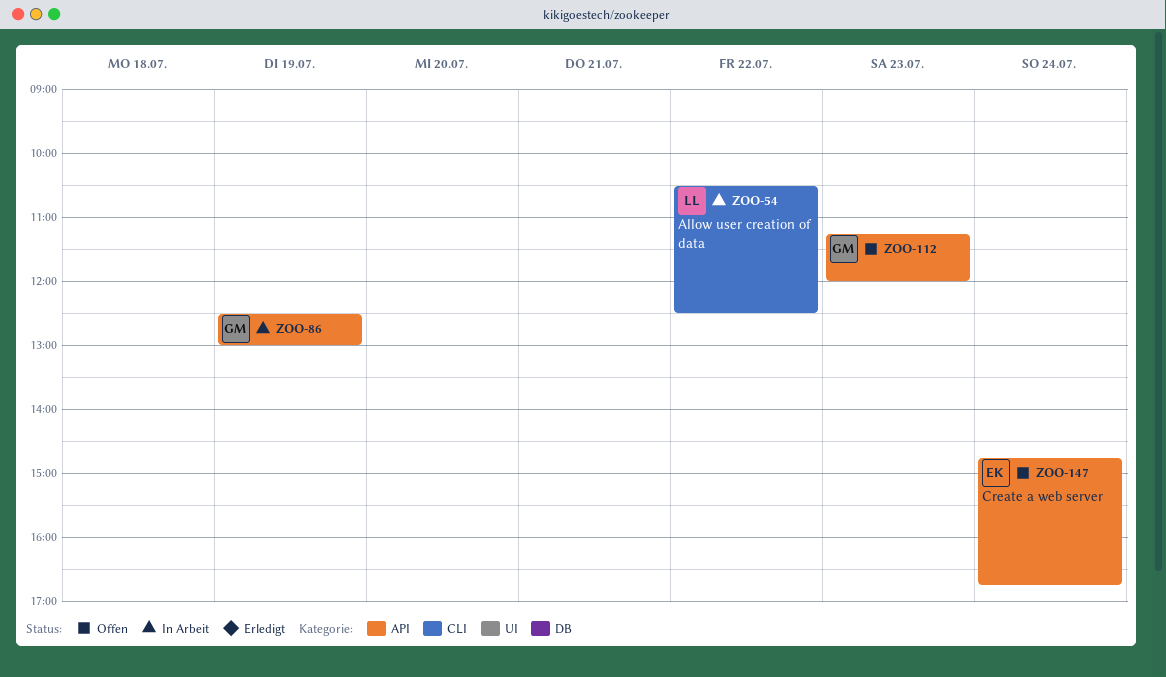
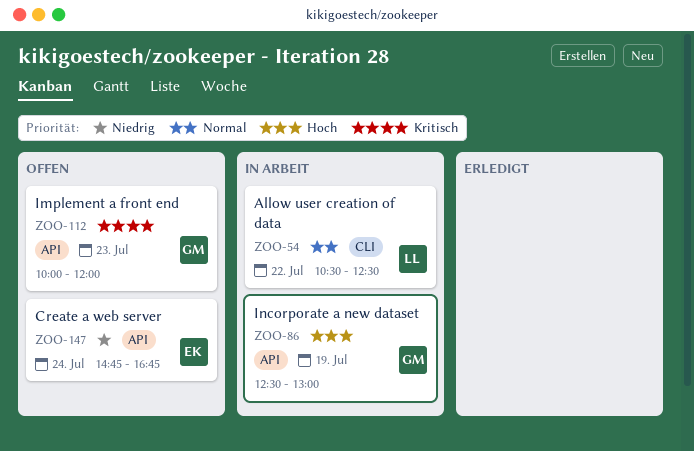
ZOO-112, begins: 11:15 -> 10:00

